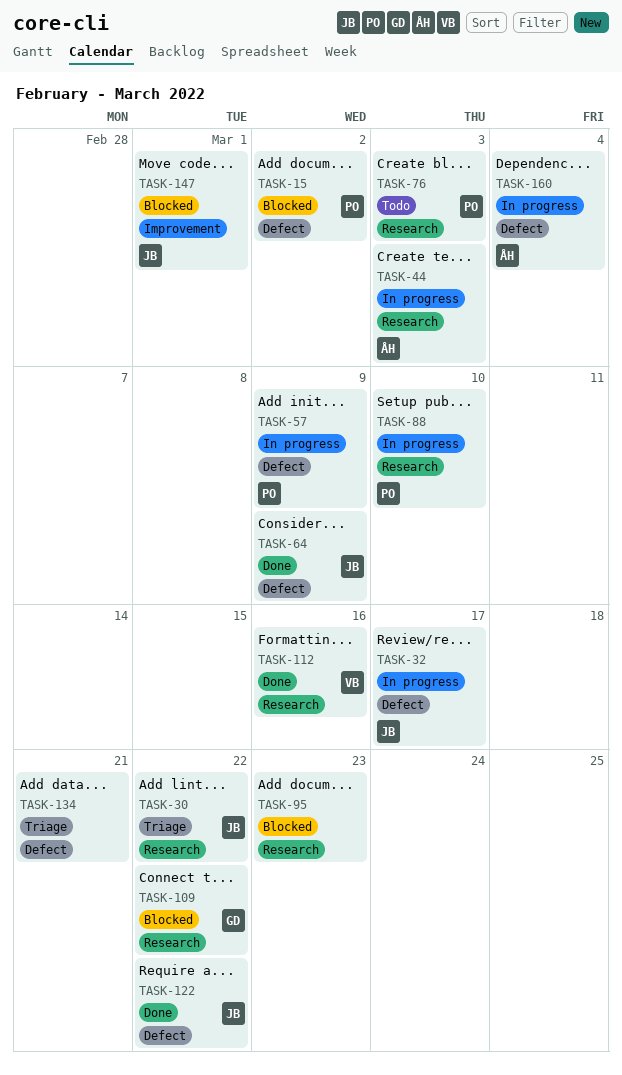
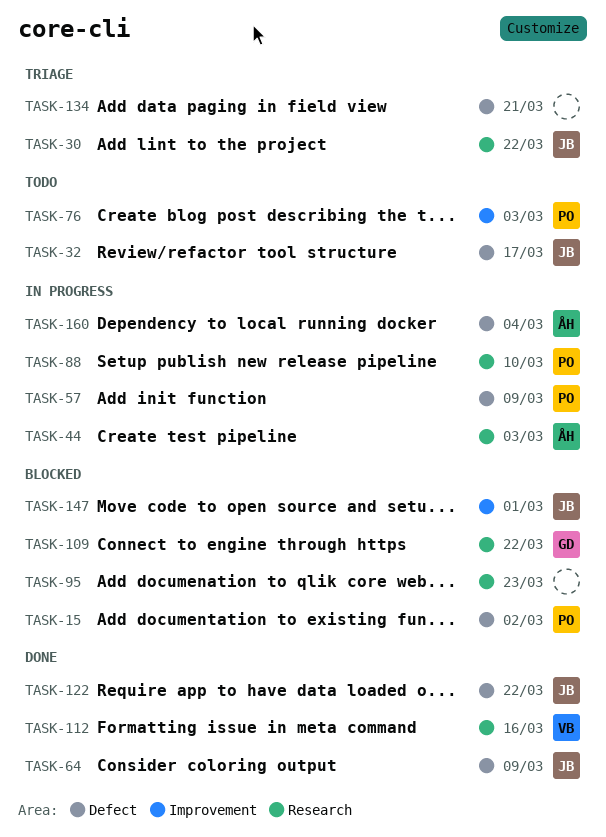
TASK-32, status: In progress -> Todo
TASK-76, label: Research -> Improvement

